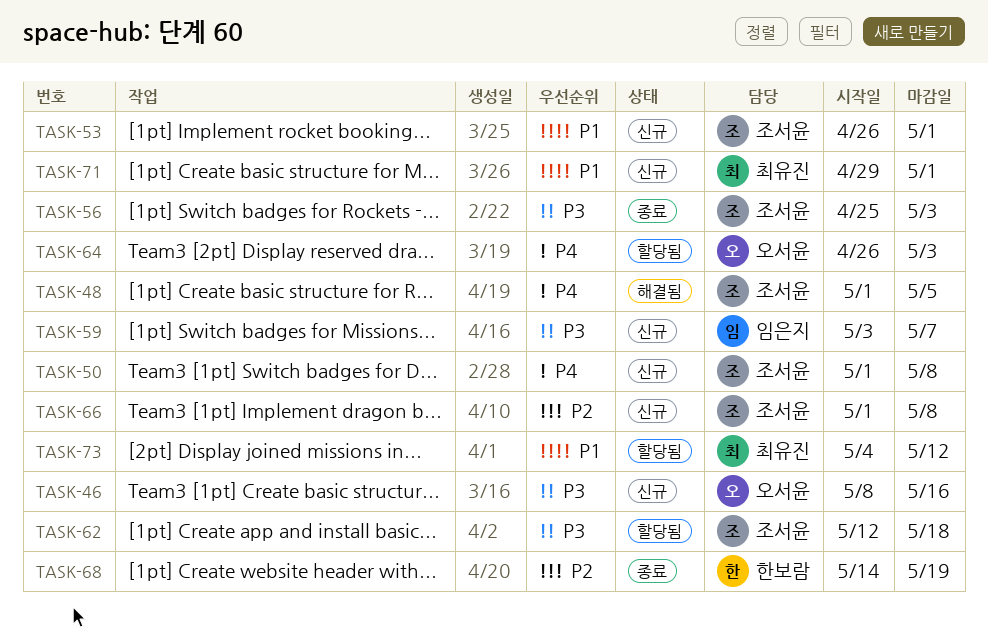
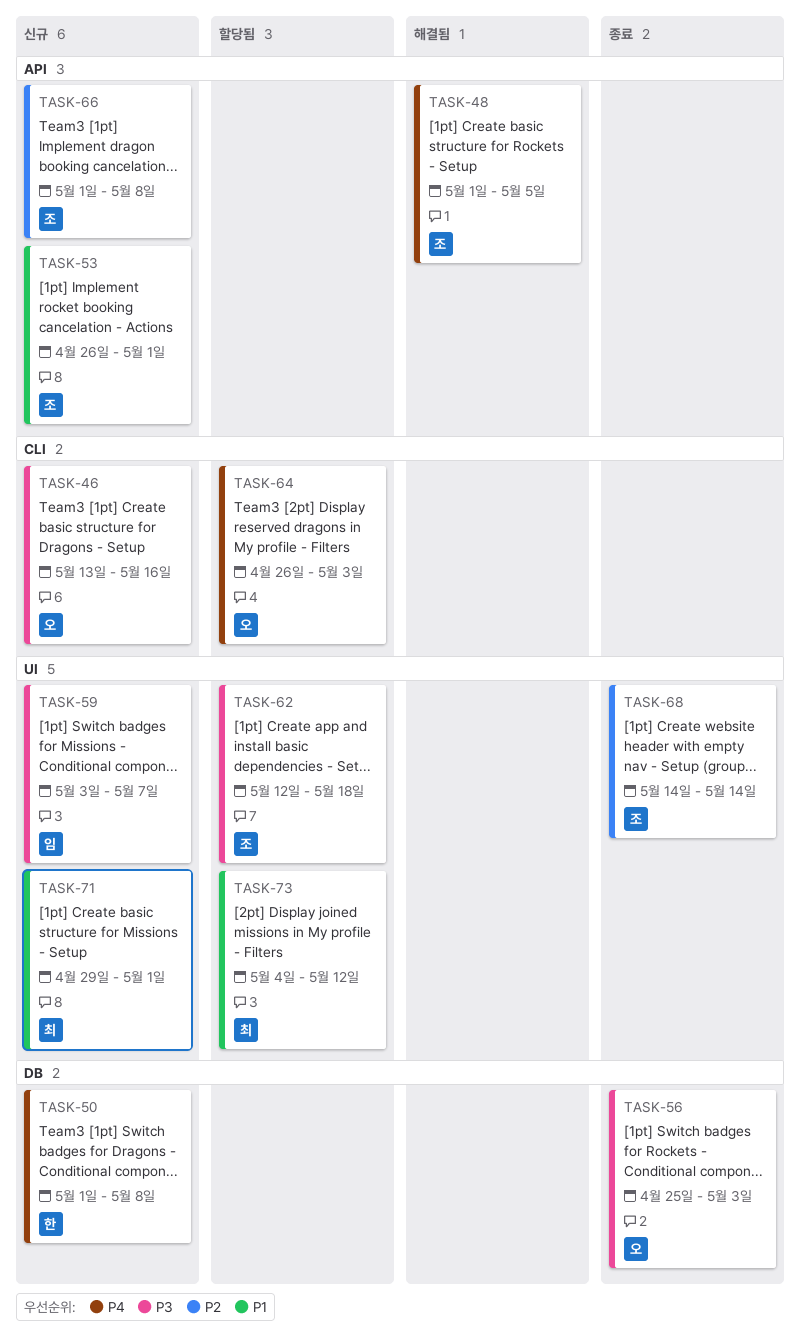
TASK-46, start: May 8 -> May 13
TASK-50, owner: 조서윤 -> 한보람
TASK-56, owner: 조서윤 -> 오서윤
TASK-68, owner: 한보람 -> 조서윤
TASK-68, due: May 19 -> May 14

